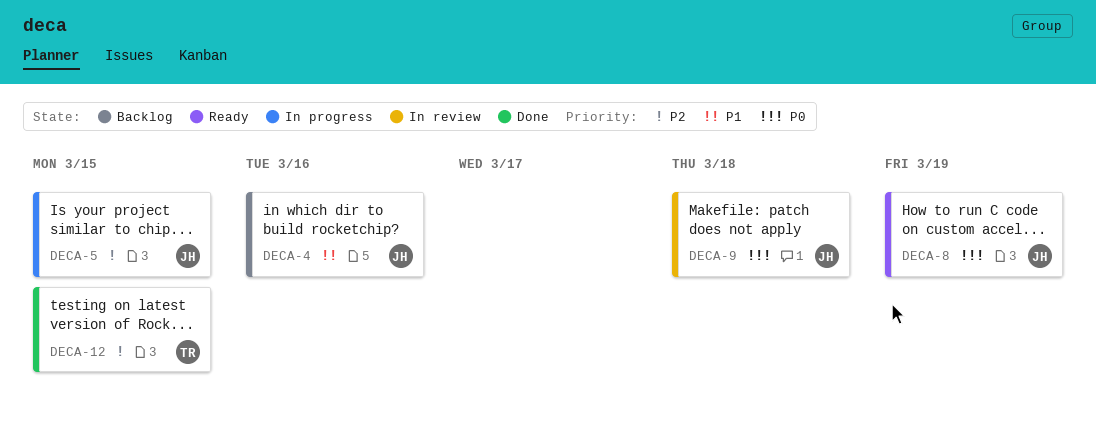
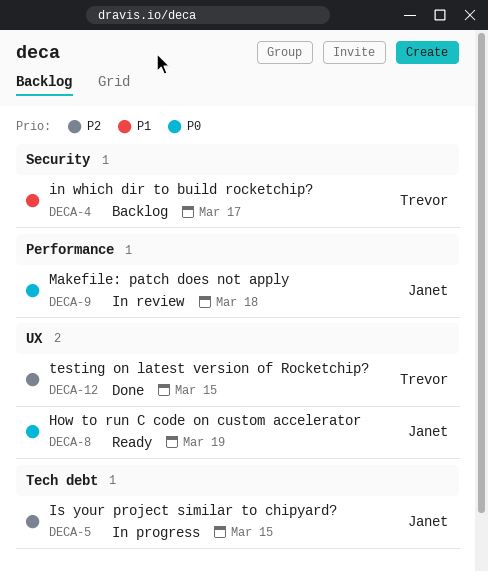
DECA-4, owner: Janet -> Trevor
DECA-4, due: Mar 16 -> Mar 17

